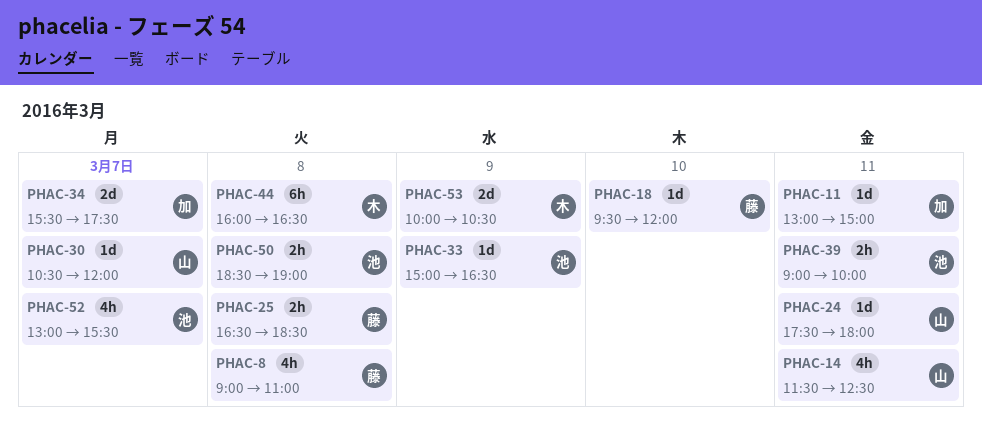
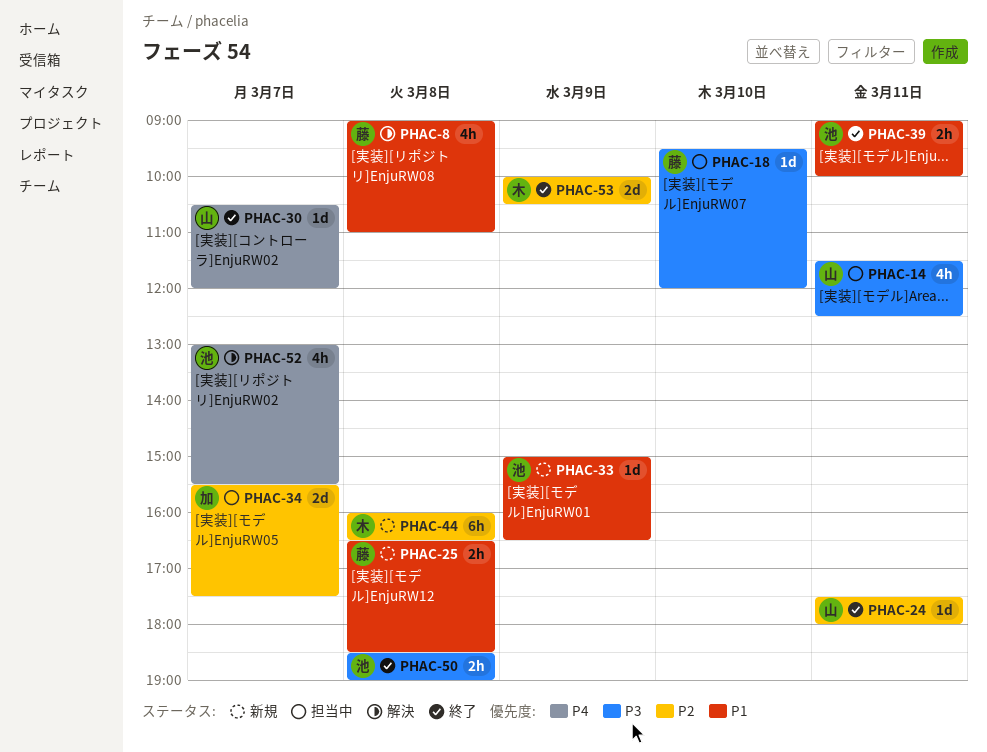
PHAC-11: present -> none

